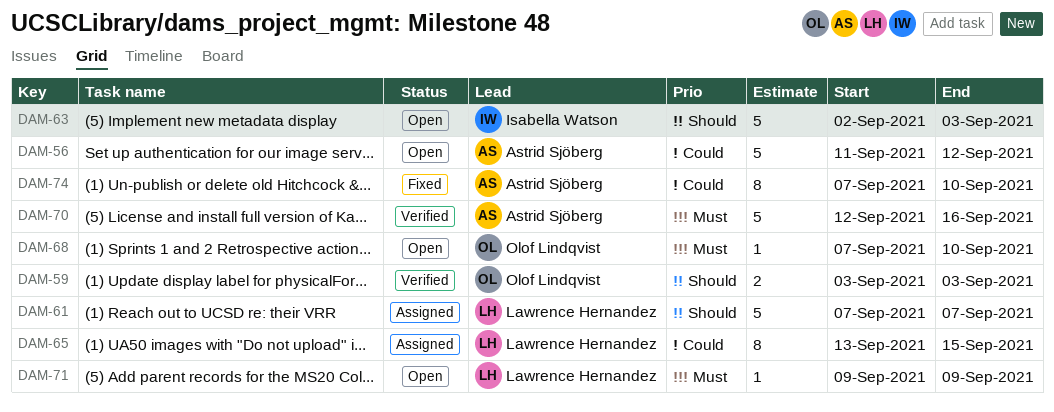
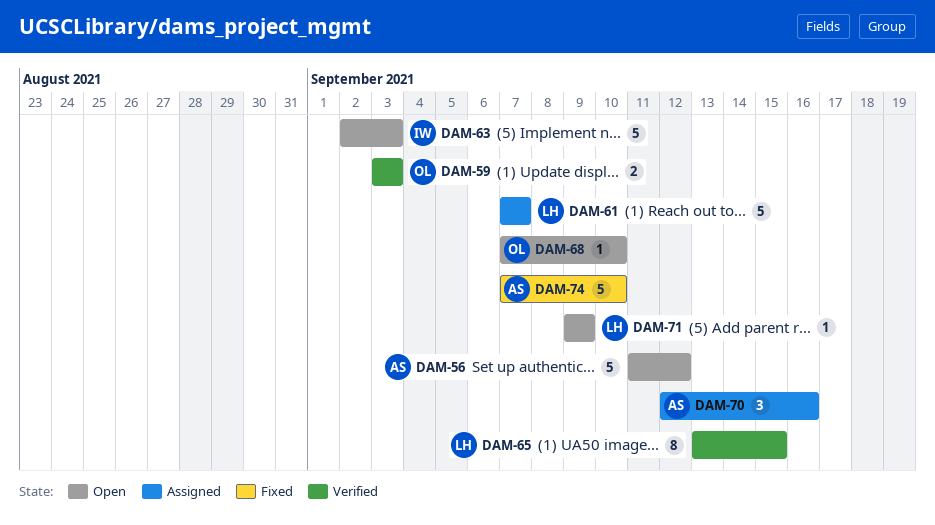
DAM-65, status: Assigned -> Verified
DAM-70, status: Verified -> Assigned
DAM-70, estimate: 5 -> 3
DAM-74, estimate: 8 -> 5

